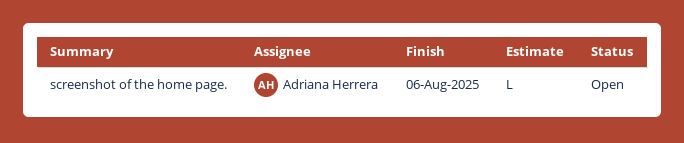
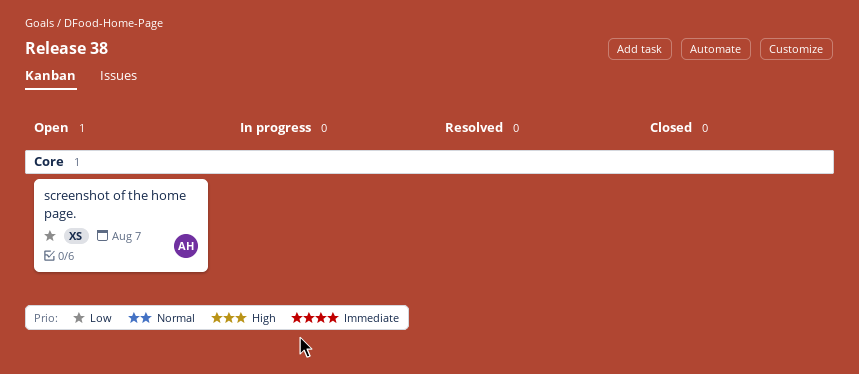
screenshot of the home page., estimate: L -> XS
screenshot of the home page., due: Aug 6 -> Aug 7

